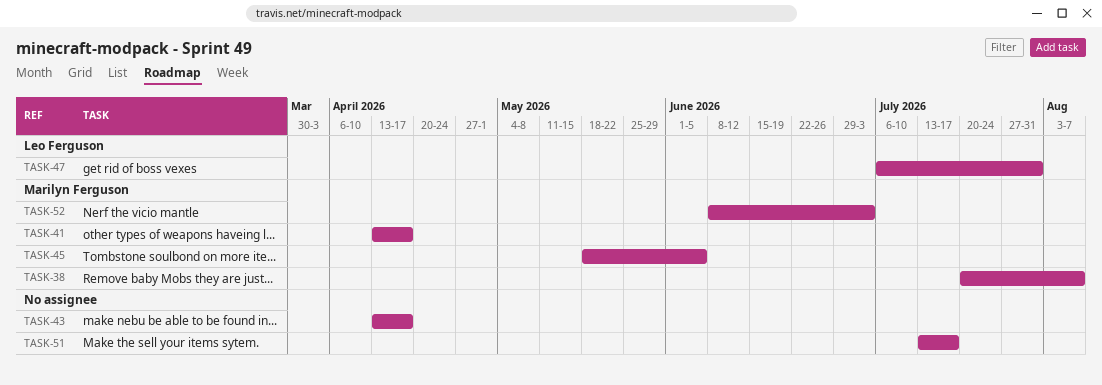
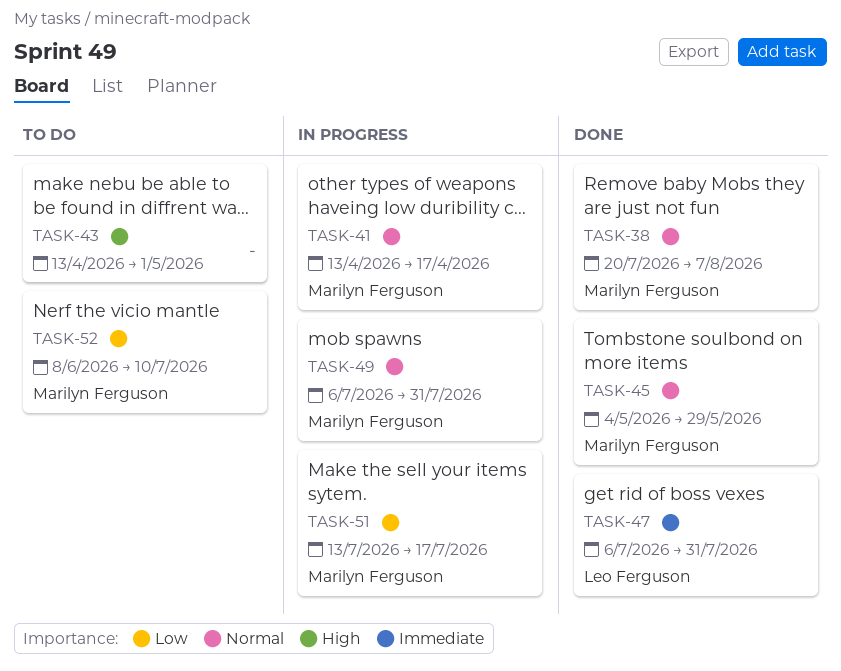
TASK-43, due: Apr 17 -> May 1
TASK-45, start: May 18 -> May 4
TASK-45, due: Jun 5 -> May 29
TASK-49: none -> present
TASK-51, owner: none -> Marilyn Ferguson
TASK-52, due: Jul 3 -> Jul 10

